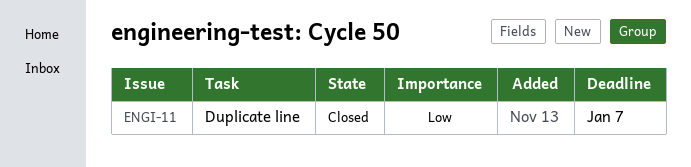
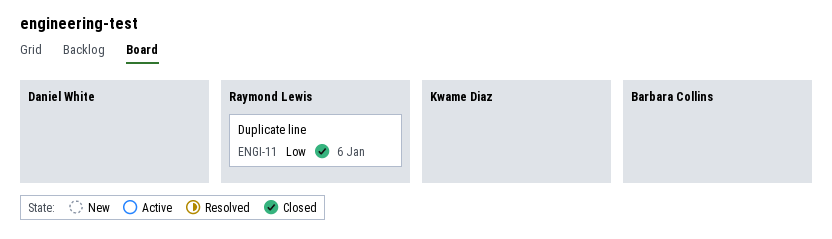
ENGI-11, due: Jan 7 -> Jan 6

